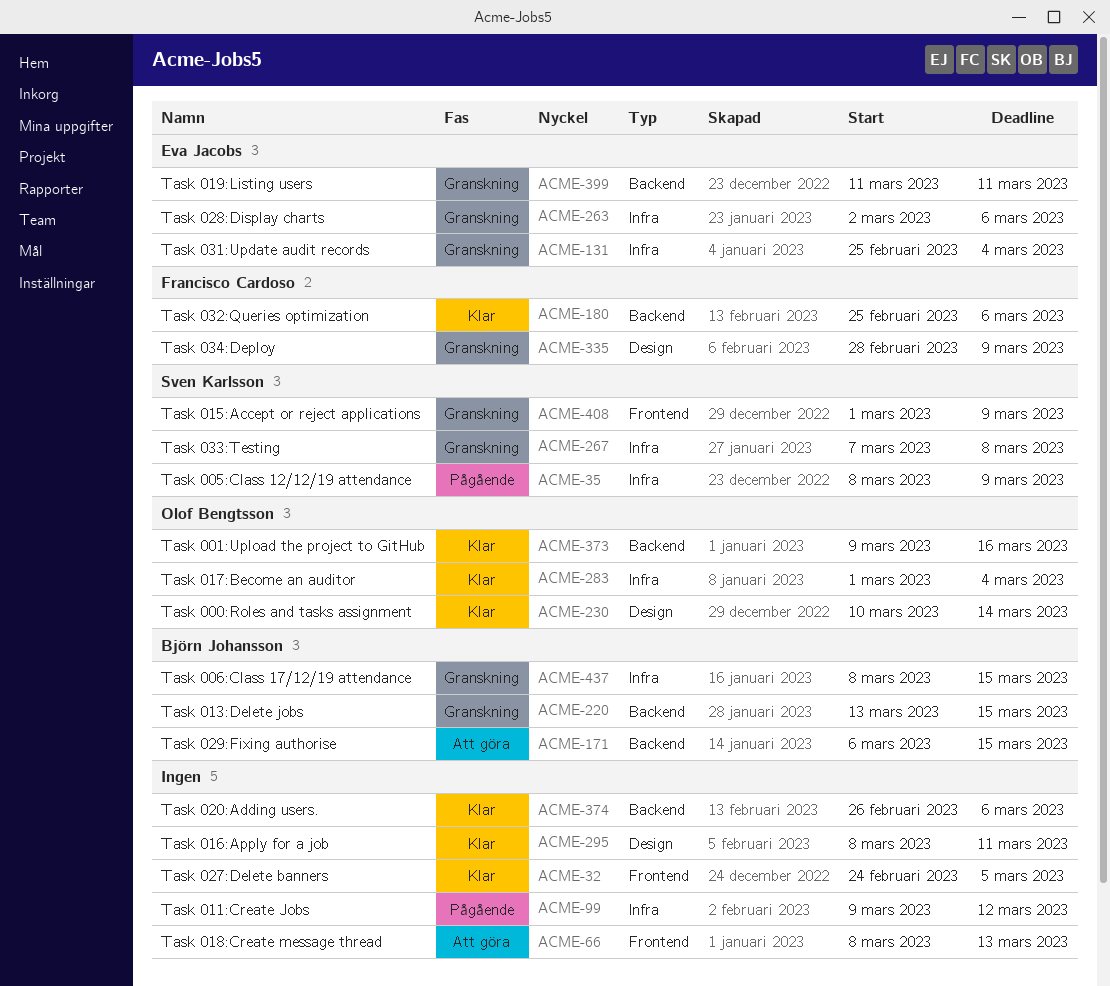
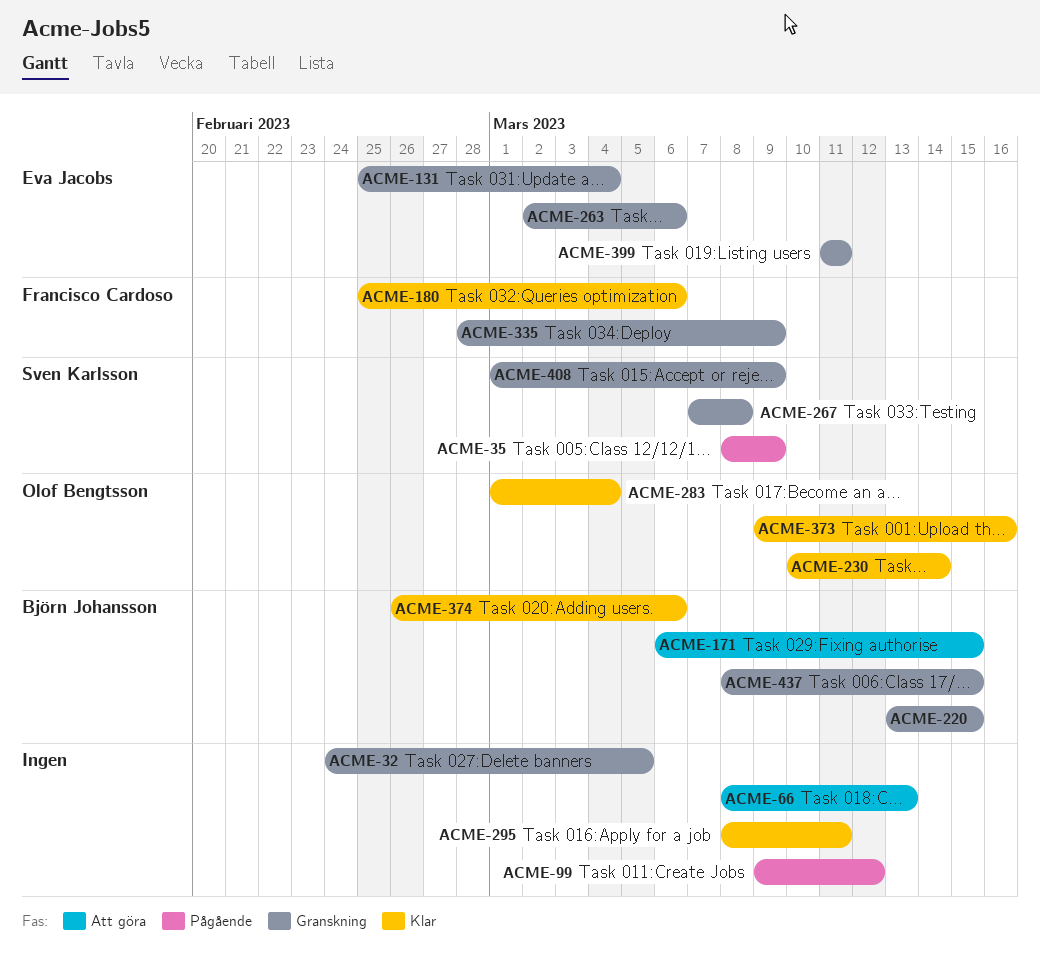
ACME-32, status: Klar -> Granskning
ACME-374, owner: none -> Björn Johansson

